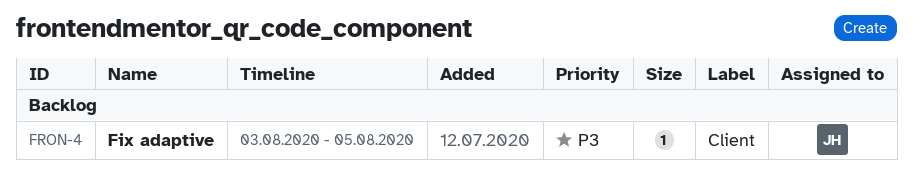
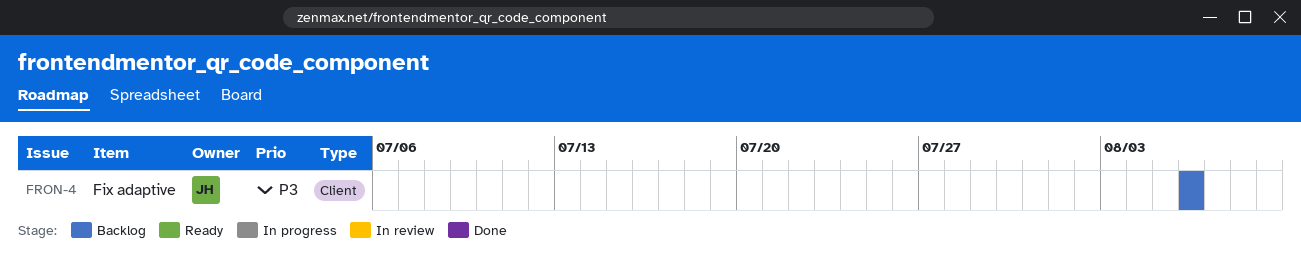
FRON-4, start: Aug 3 -> Aug 6
FRON-4, due: Aug 5 -> Aug 6

